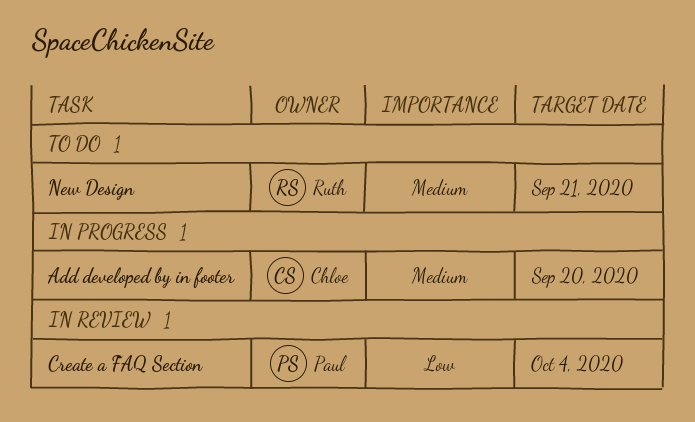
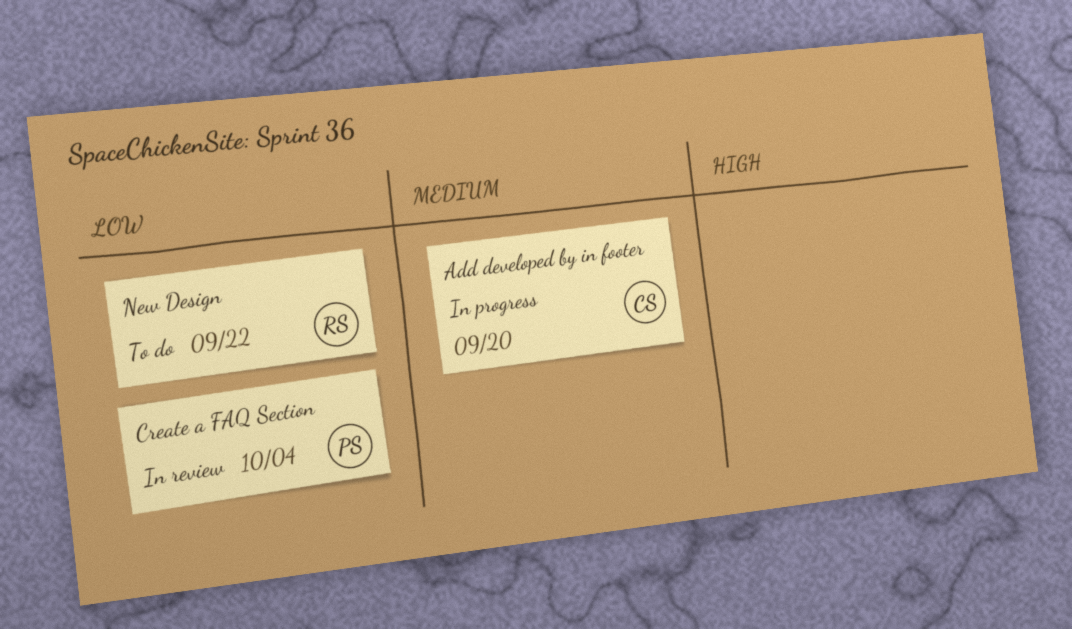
New Design, priority: Medium -> Low
New Design, due: Sep 21 -> Sep 22

